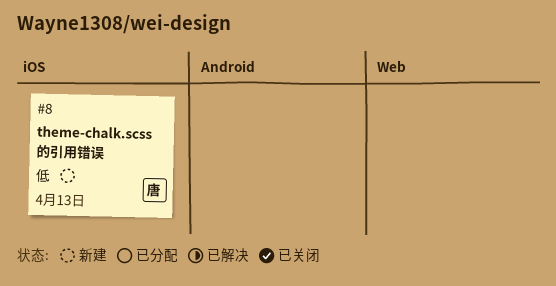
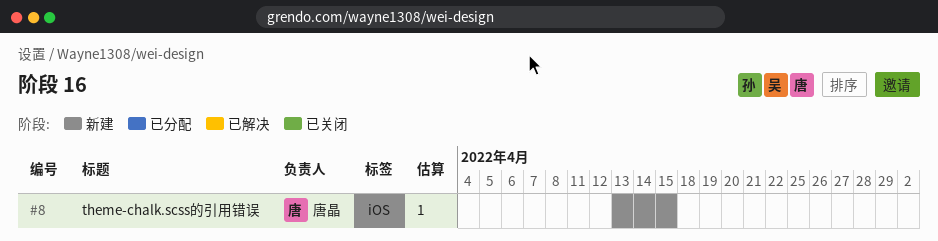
#8, due: Apr 13 -> Apr 15

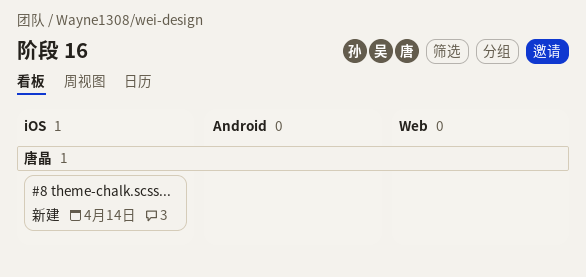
#8, due: Apr 15 -> Apr 14

